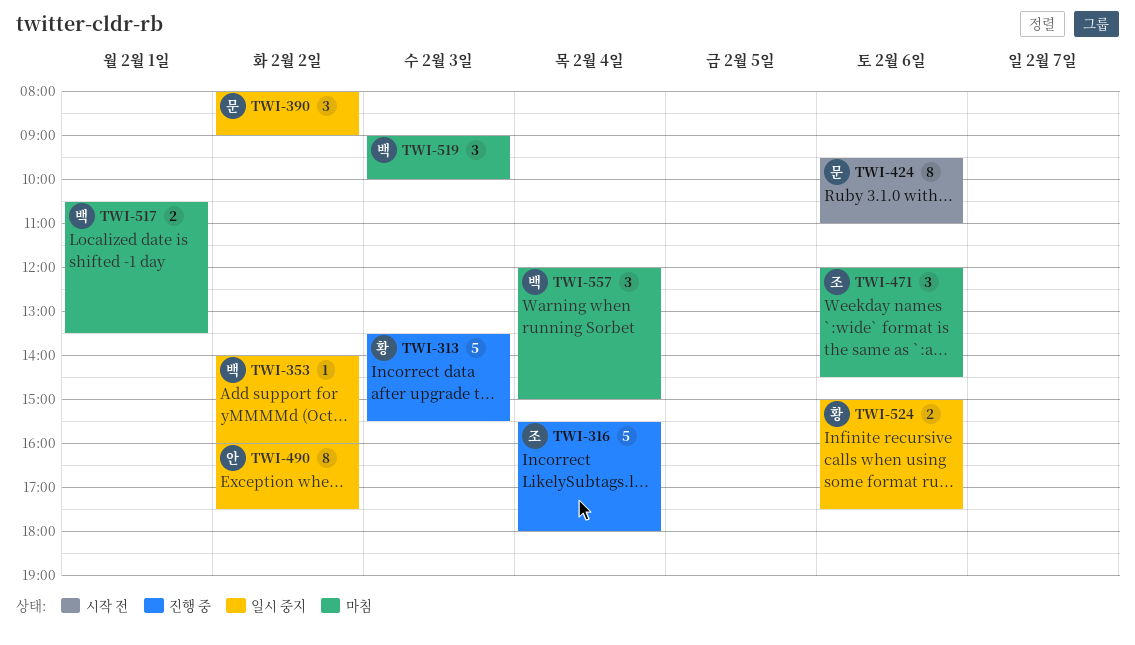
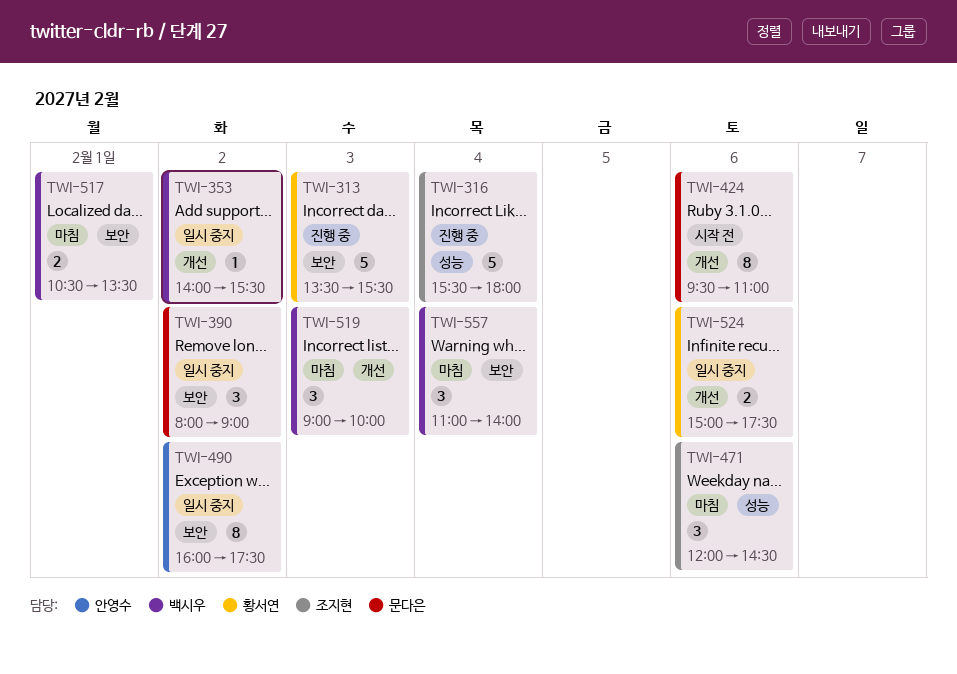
TWI-353, ends: 16:00 -> 15:30
TWI-557, begins: 12:00 -> 11:00
TWI-557, ends: 15:00 -> 14:00

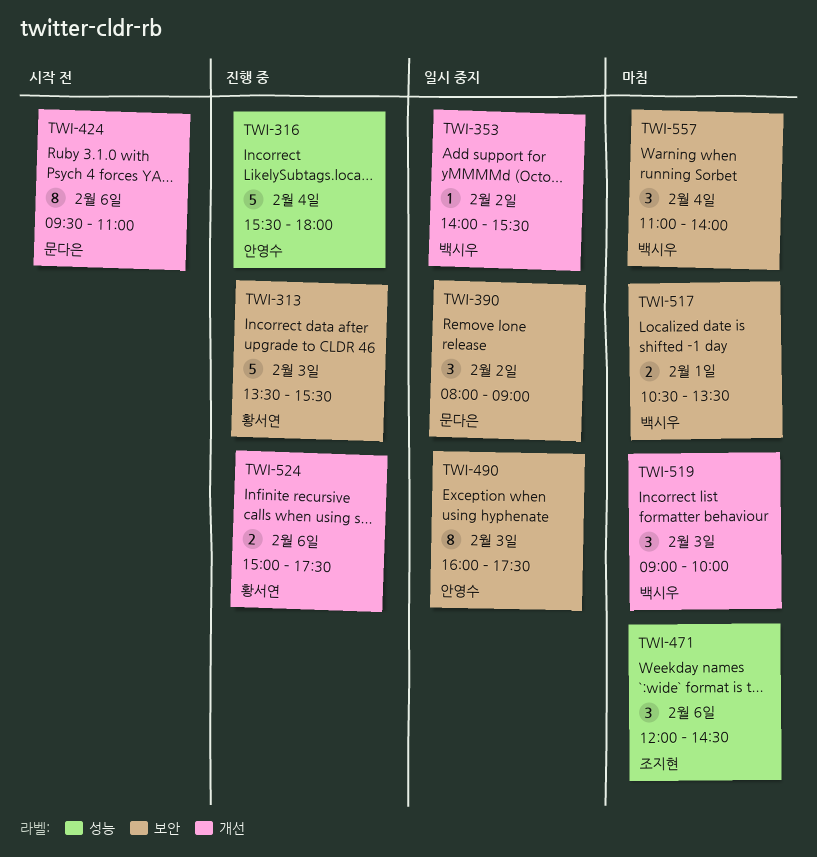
TWI-316, owner: 조지현 -> 안영수
TWI-490, day: Feb 2 -> Feb 3
TWI-524, status: 일시 중지 -> 진행 중

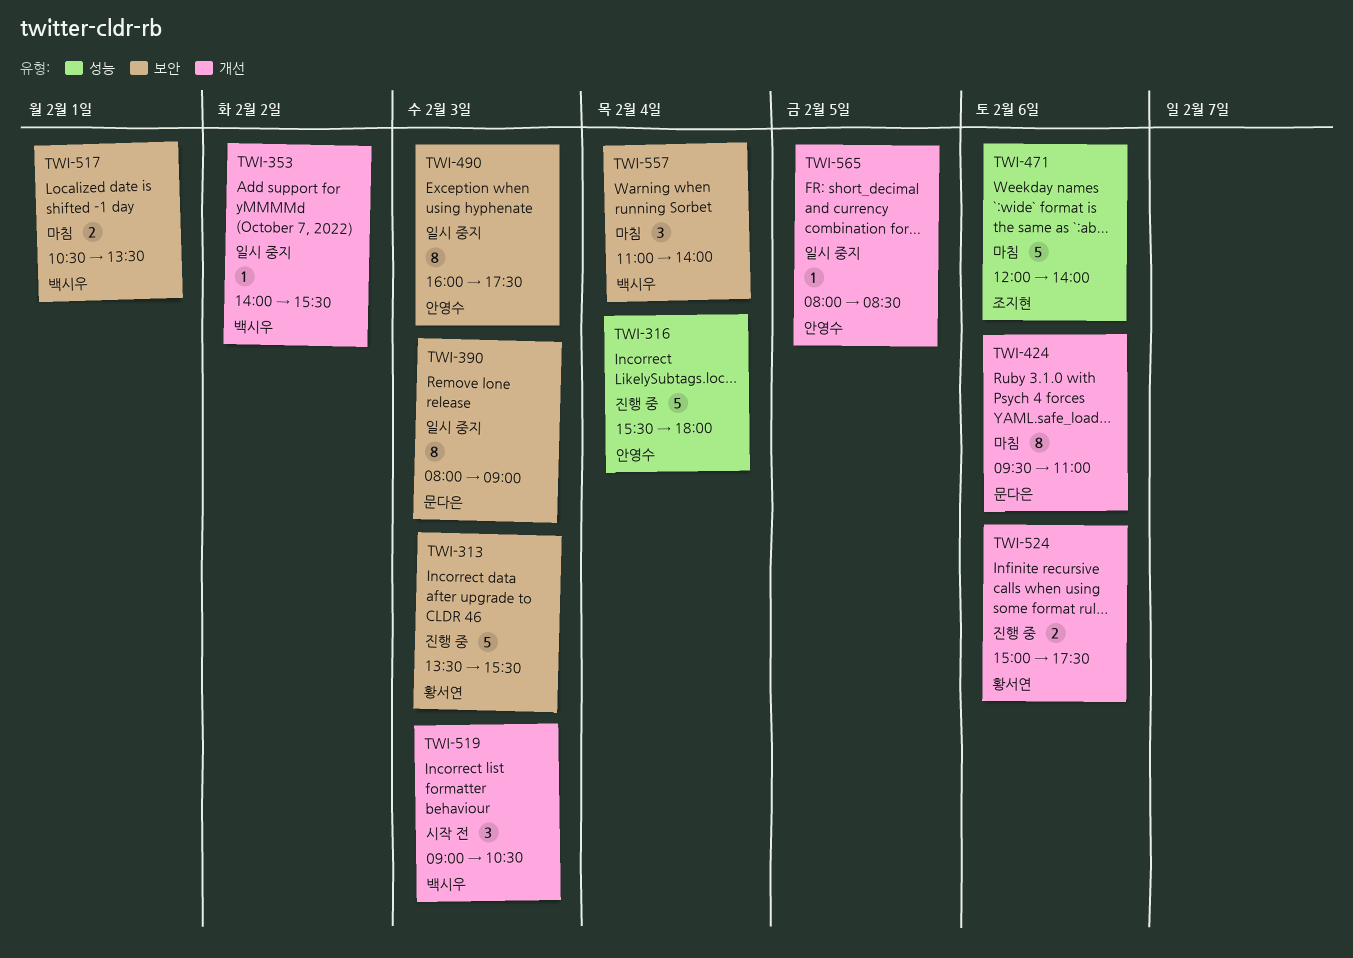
TWI-390, estimate: 3 -> 8
TWI-390, day: Feb 2 -> Feb 3
TWI-424, status: 시작 전 -> 마침
TWI-471, estimate: 3 -> 5
TWI-471, ends: 14:30 -> 14:00
TWI-519, status: 마침 -> 시작 전
TWI-519, ends: 10:00 -> 10:30
TWI-565: none -> present

